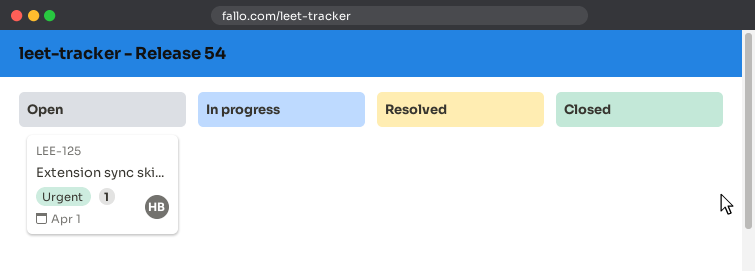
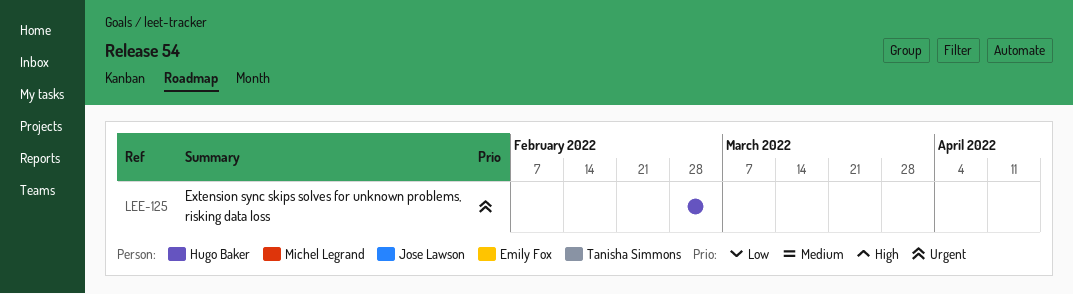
LEE-125, due: Apr 1 -> Mar 4

